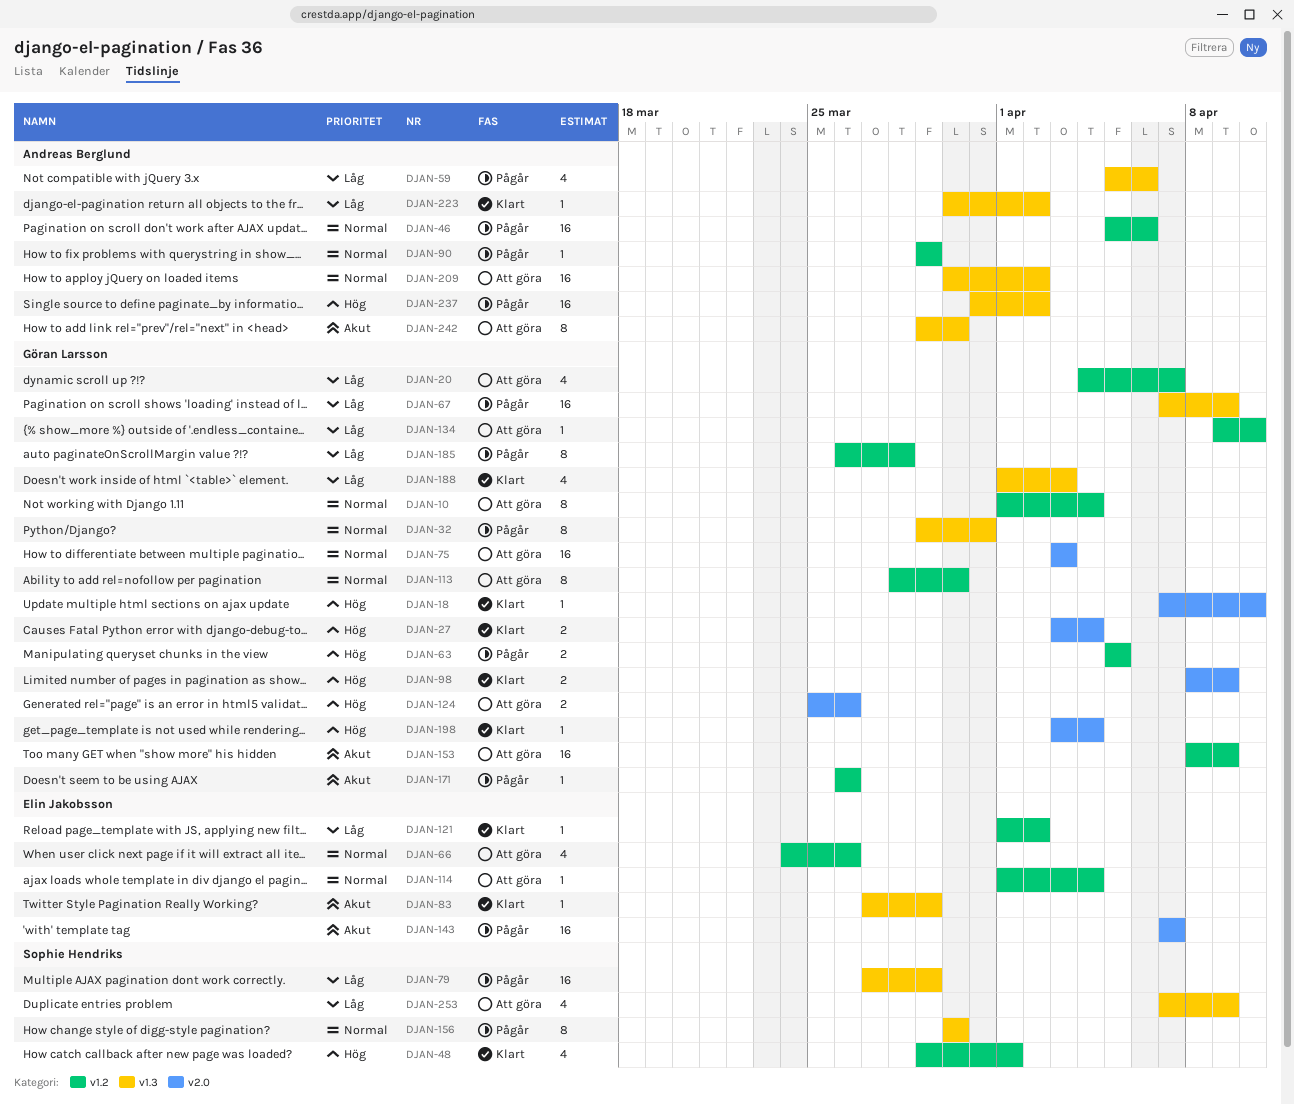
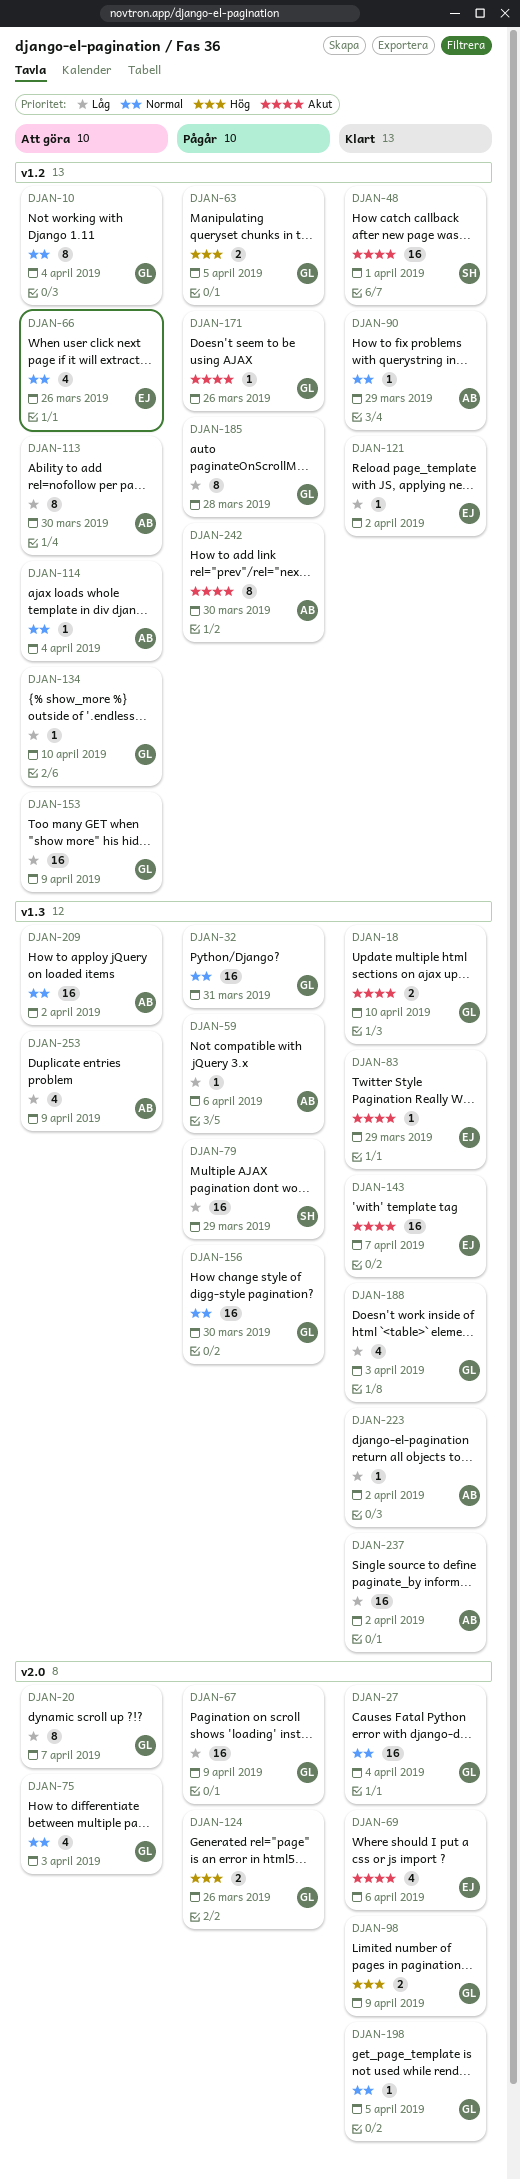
DJAN-18, priority: Hög -> Akut
DJAN-18, label: v2.0 -> v1.3
DJAN-18, estimate: 1 -> 2
DJAN-20, label: v1.2 -> v2.0
DJAN-20, estimate: 4 -> 8
DJAN-27, priority: Hög -> Normal
DJAN-27, estimate: 2 -> 16
DJAN-32, estimate: 8 -> 16
DJAN-46: present -> none
DJAN-48, priority: Hög -> Akut
DJAN-48, estimate: 4 -> 16
DJAN-59, estimate: 4 -> 1
DJAN-67, label: v1.3 -> v2.0
DJAN-69: none -> present
DJAN-75, estimate: 16 -> 4
DJAN-90, status: Pågår -> Klart
DJAN-113, owner: Göran Larsson -> Andreas Berglund
DJAN-113, priority: Normal -> Låg
DJAN-114, owner: Elin Jakobsson -> Andreas Berglund
DJAN-124, status: Att göra -> Pågår
DJAN-143, status: Pågår -> Klart
DJAN-143, label: v2.0 -> v1.3
DJAN-153, priority: Akut -> Låg
DJAN-156, owner: Sophie Hendriks -> Göran Larsson
DJAN-156, estimate: 8 -> 16
DJAN-198, priority: Hög -> Normal
DJAN-198, due: Apr 4 -> Apr 5
DJAN-237, status: Pågår -> Klart
DJAN-237, priority: Hög -> Låg
DJAN-242, status: Att göra -> Pågår
DJAN-242, label: v1.3 -> v1.2
DJAN-253, owner: Sophie Hendriks -> Andreas Berglund

